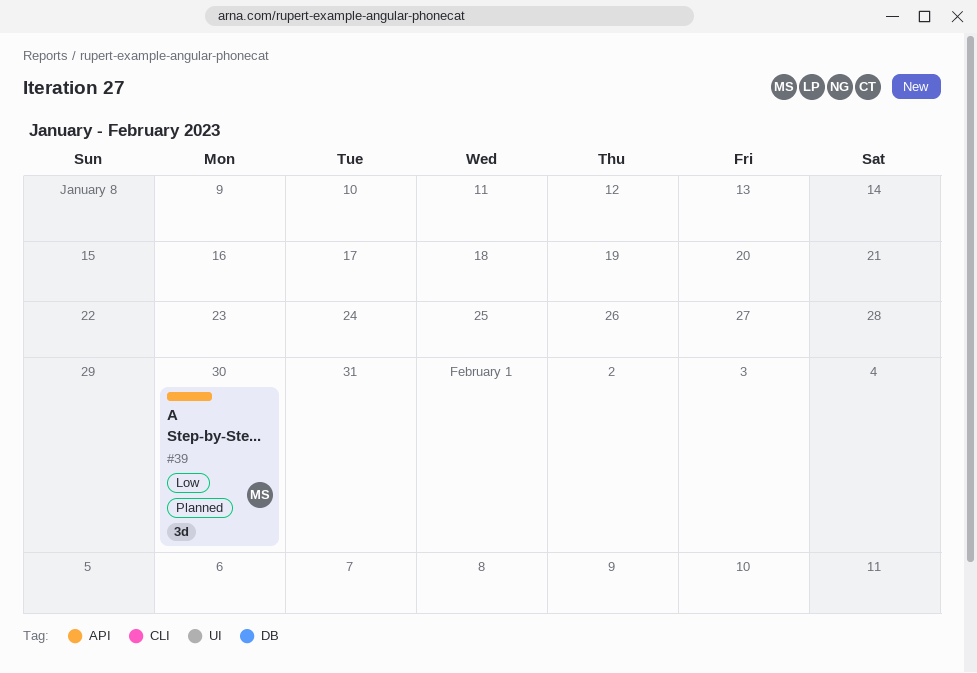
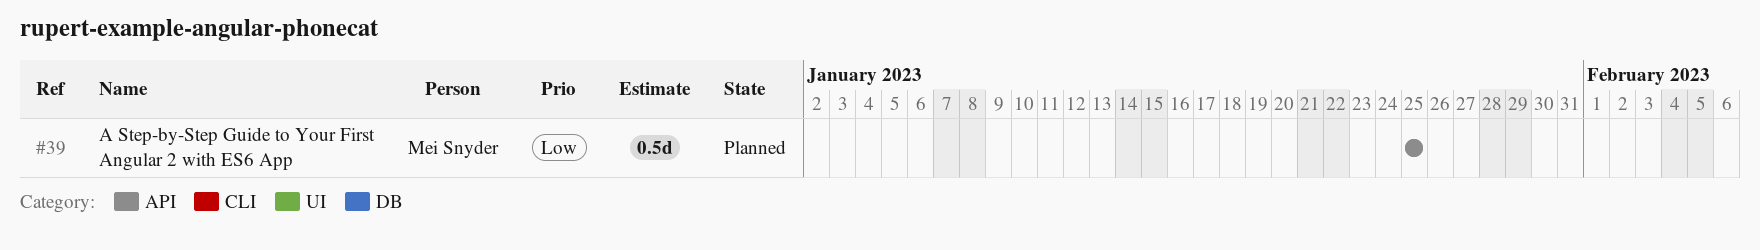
#39, estimate: 3d -> 0.5d
#39, due: Jan 30 -> Jan 25

